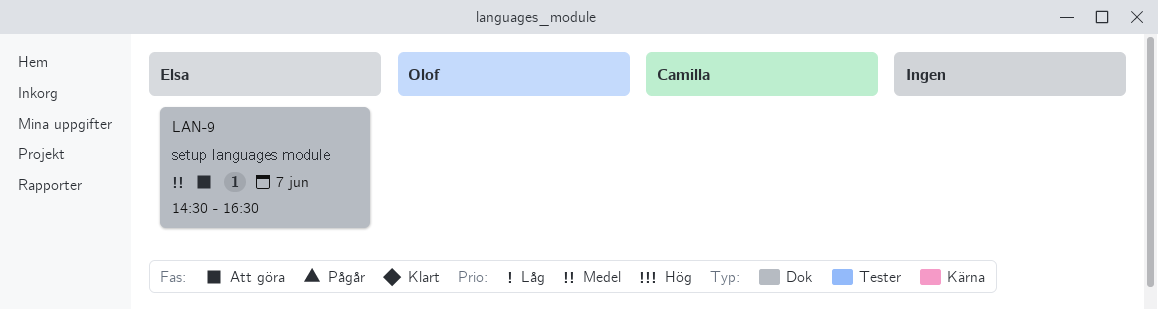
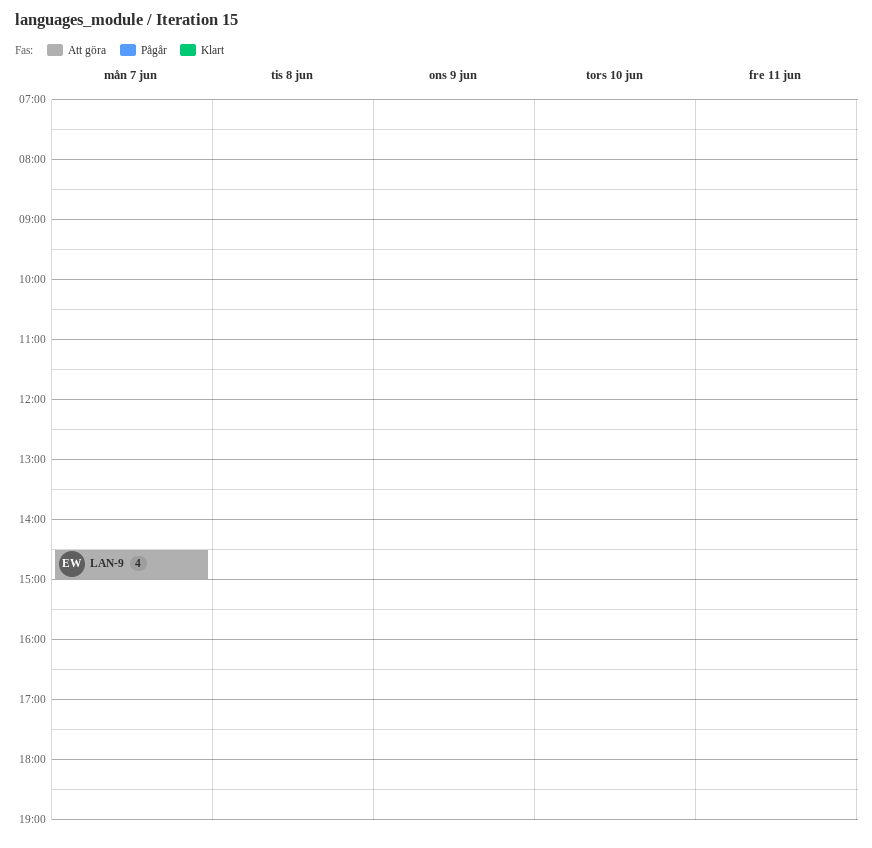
LAN-9, estimate: 1 -> 4
LAN-9, ends: 16:30 -> 15:00

